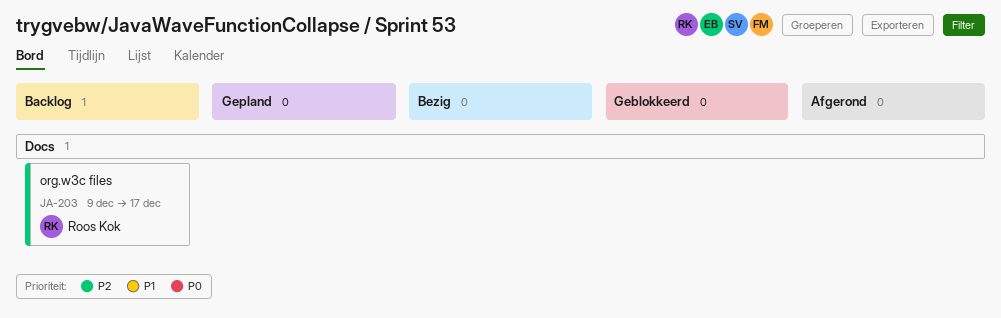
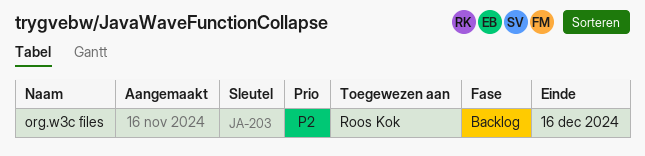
JA-203, due: Dec 17 -> Dec 16

